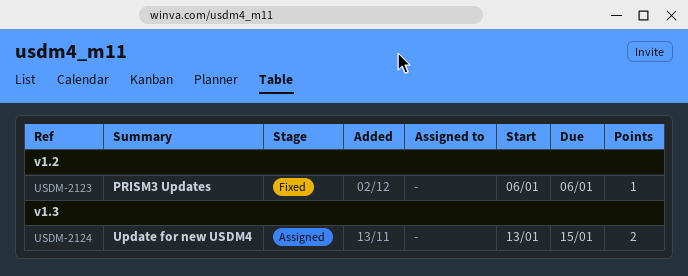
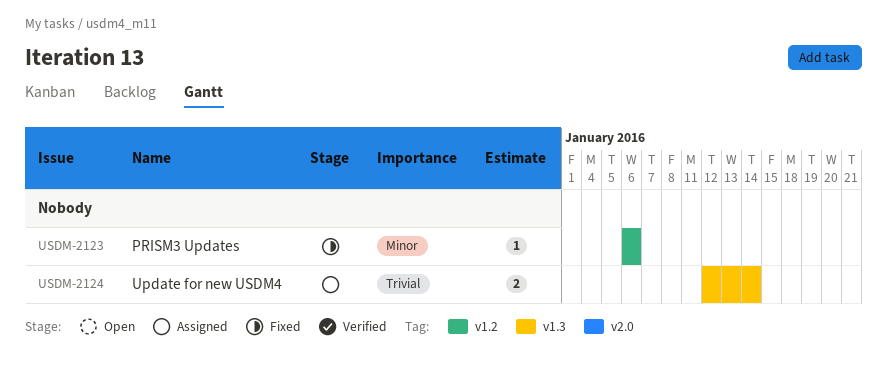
USDM-2124, start: Jan 13 -> Jan 12
USDM-2124, due: Jan 15 -> Jan 14

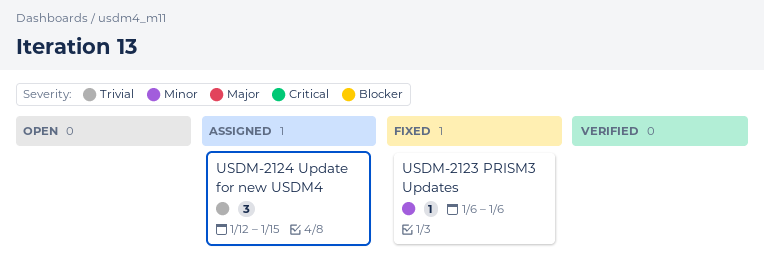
USDM-2124, estimate: 2 -> 3
USDM-2124, due: Jan 14 -> Jan 15

